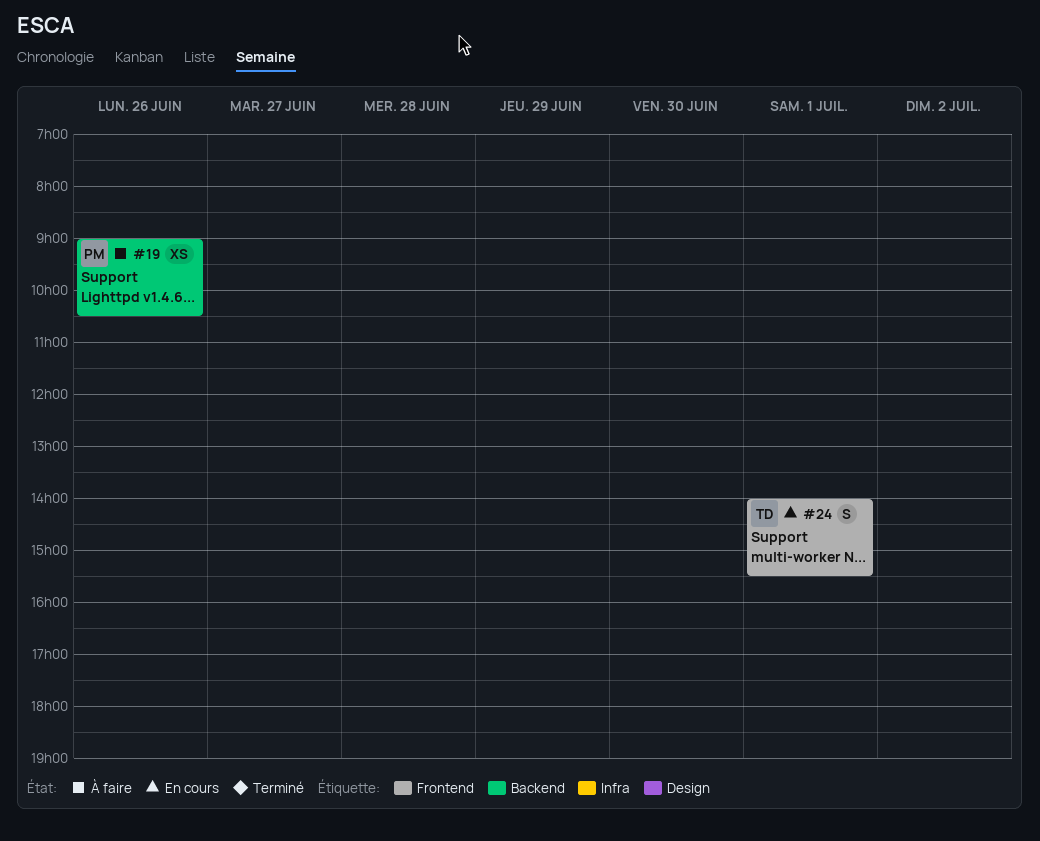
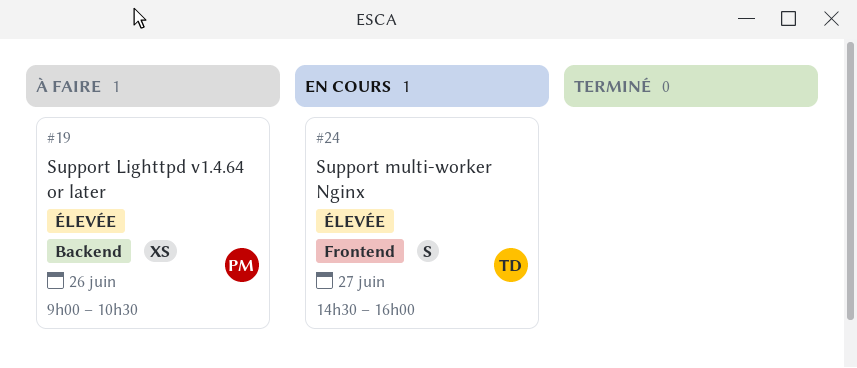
#24, day: Jul 1 -> Jun 27
#24, begins: 14:00 -> 14:30
#24, ends: 15:30 -> 16:00

